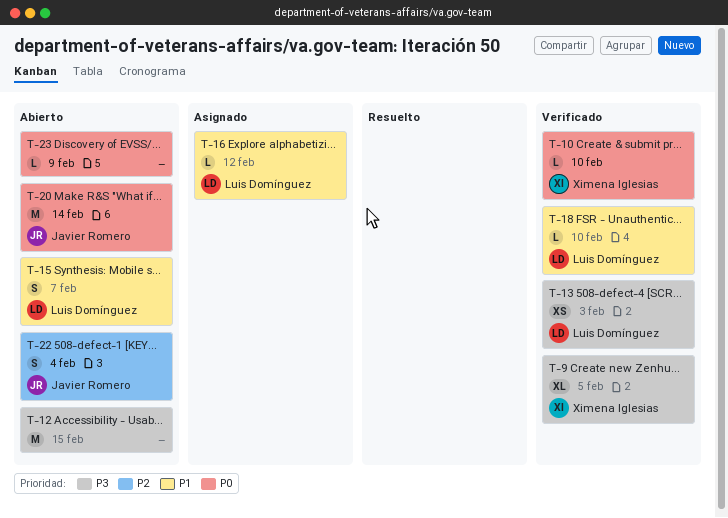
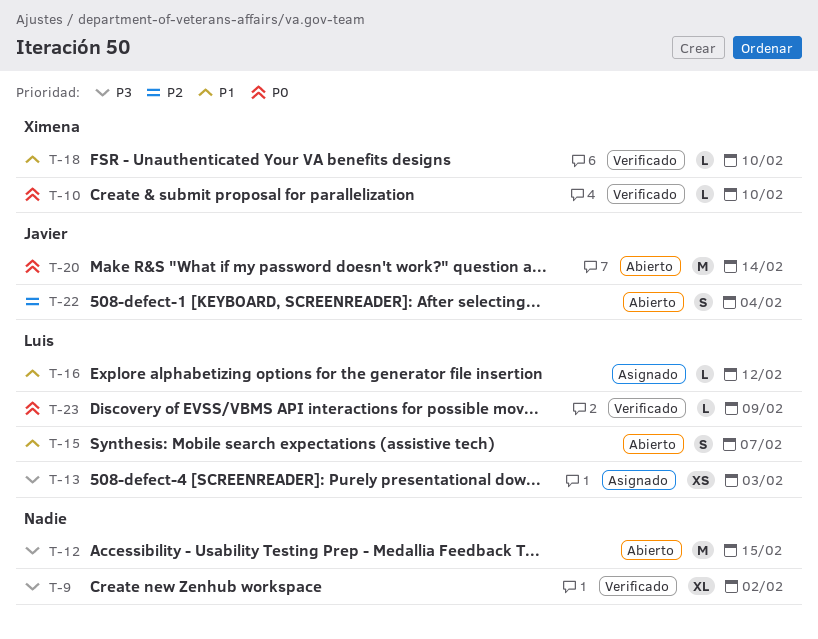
T-9, owner: Ximena Iglesias -> none
T-9, due: Feb 5 -> Feb 2
T-13, status: Verificado -> Asignado
T-18, owner: Luis Domínguez -> Ximena Iglesias
T-23, status: Abierto -> Verificado
T-23, owner: none -> Luis Domínguez

